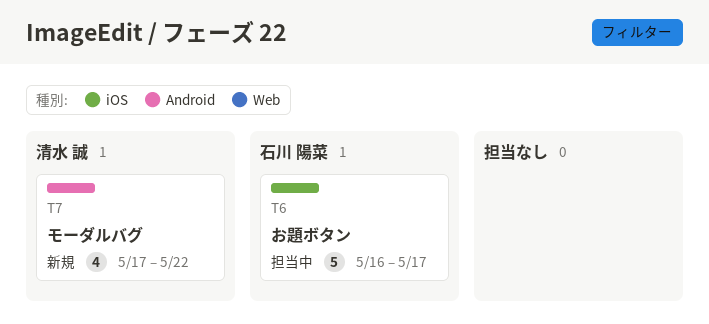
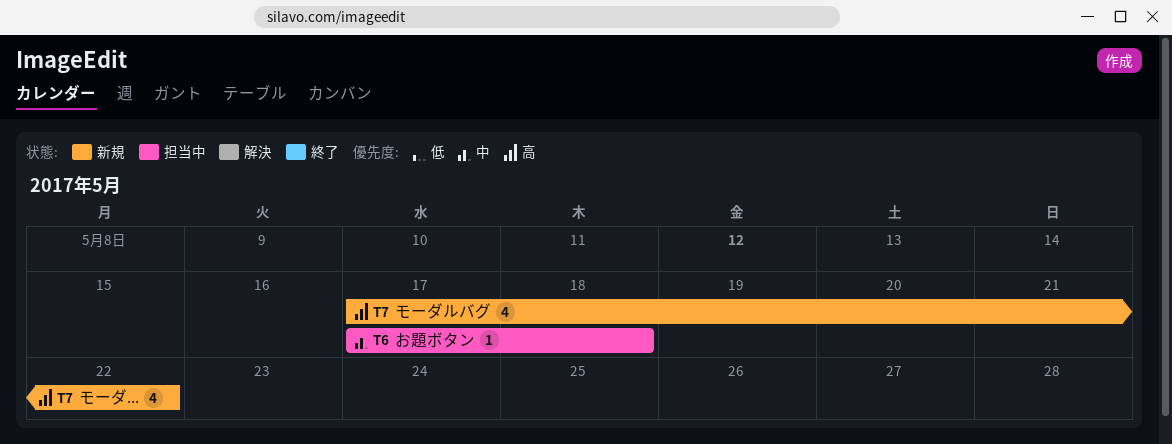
T6, estimate: 5 -> 1
T6, start: May 16 -> May 17
T6, due: May 17 -> May 18

